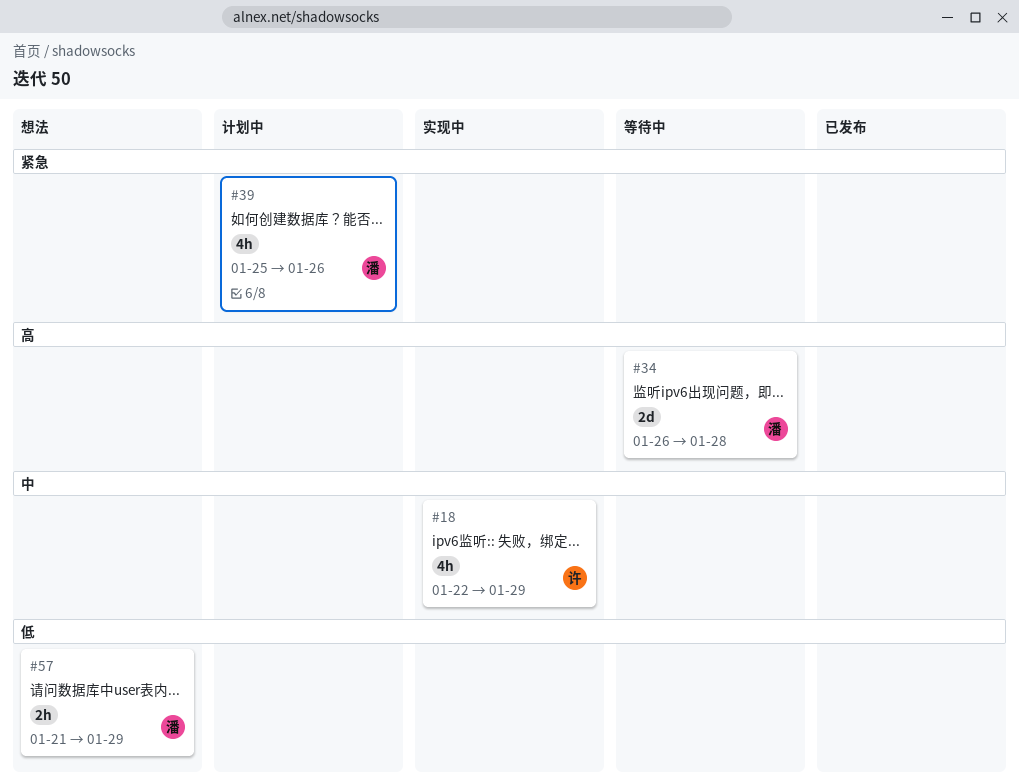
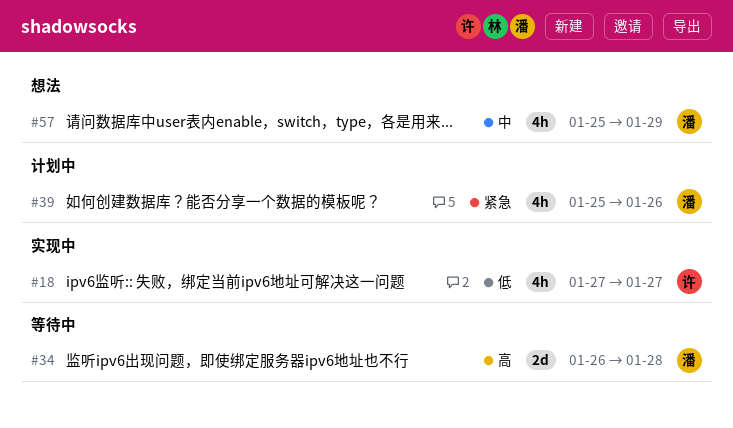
#18, priority: 中 -> 低
#18, start: Jan 22 -> Jan 27
#18, due: Jan 29 -> Jan 27
#57, priority: 低 -> 中
#57, estimate: 2h -> 4h
#57, start: Jan 21 -> Jan 25

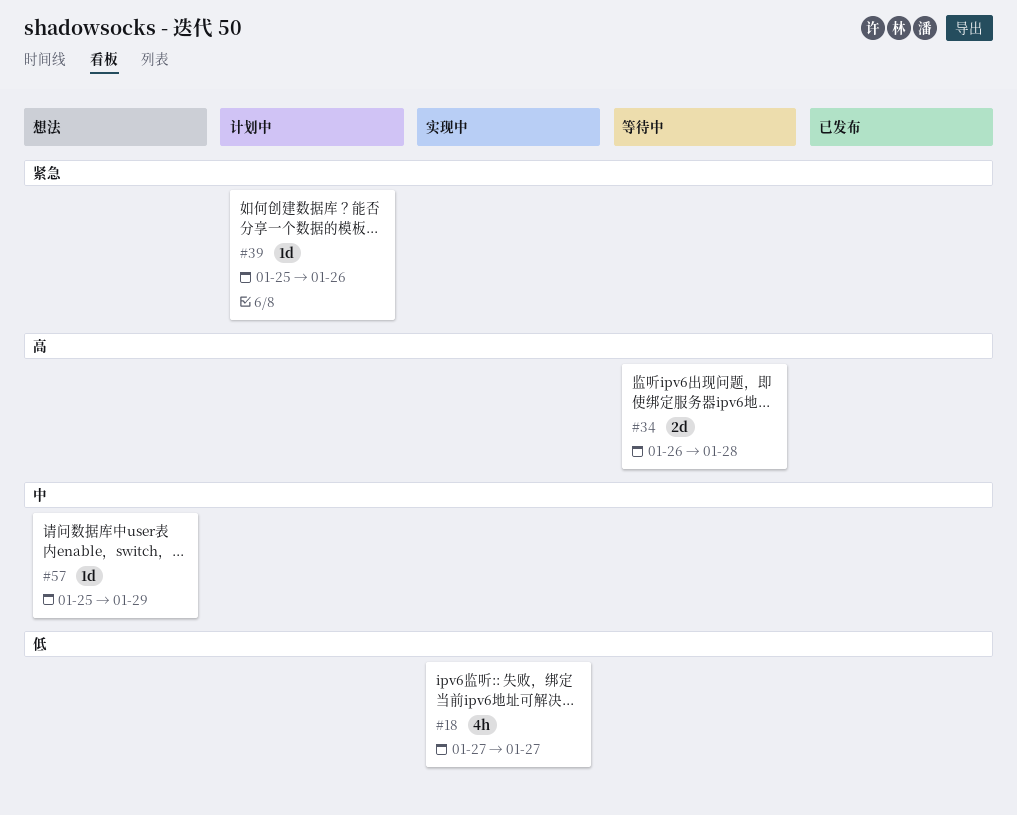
#39, estimate: 4h -> 1d
#57, estimate: 4h -> 1d

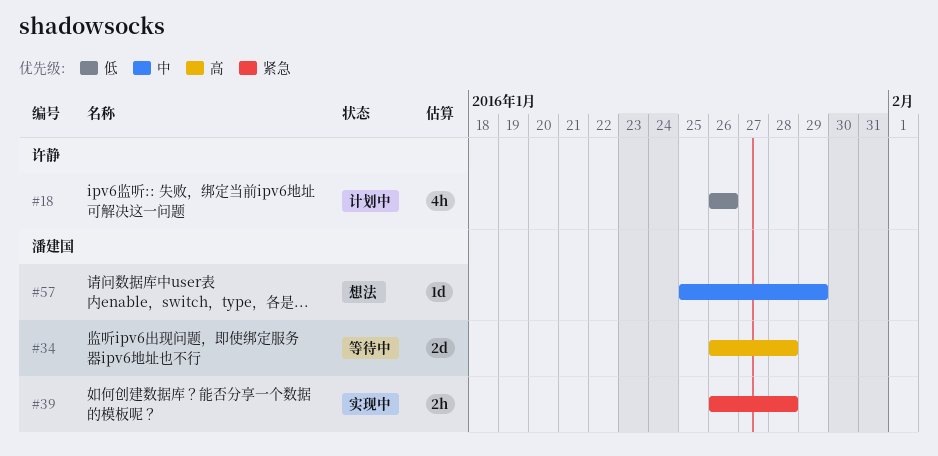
#18, status: 实现中 -> 计划中
#18, start: Jan 27 -> Jan 26
#18, due: Jan 27 -> Jan 26
#39, status: 计划中 -> 实现中
#39, estimate: 1d -> 2h
#39, start: Jan 25 -> Jan 26
#39, due: Jan 26 -> Jan 28

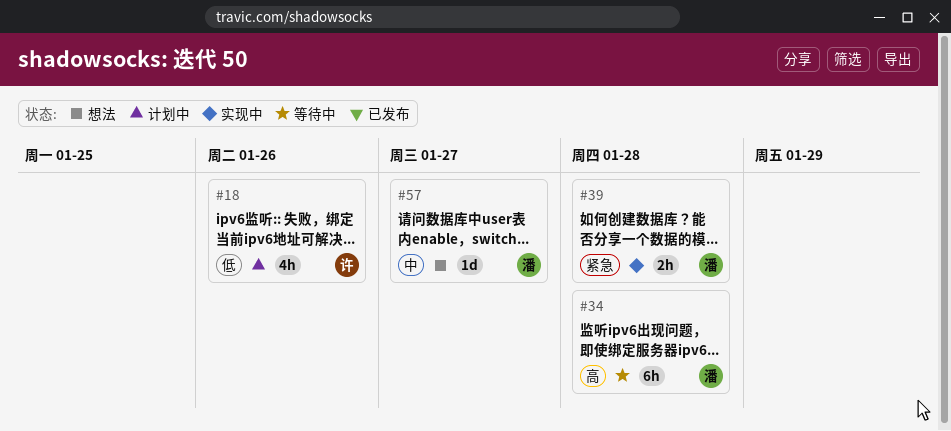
#34, estimate: 2d -> 6h
#57, due: Jan 29 -> Jan 27

